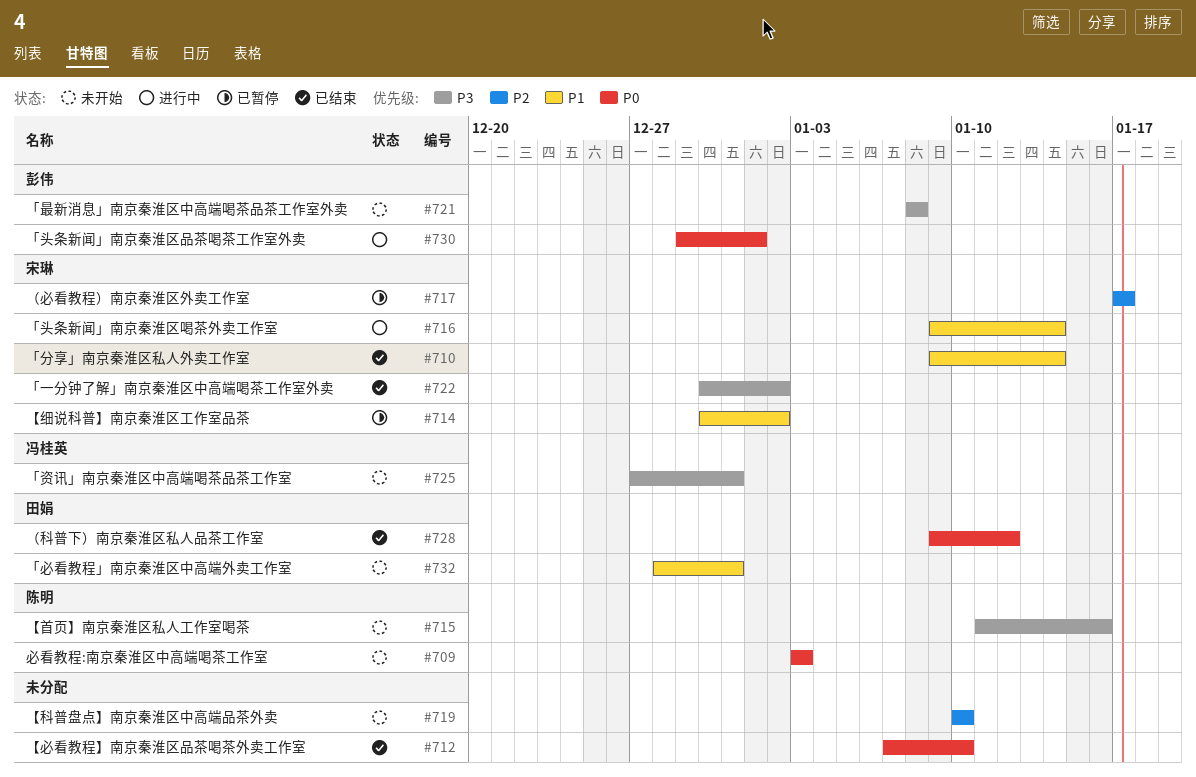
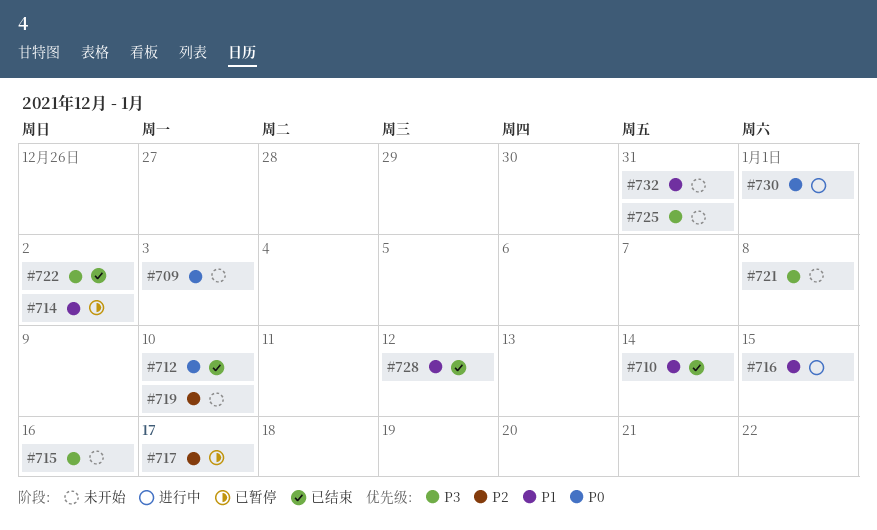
#716, due: Jan 14 -> Jan 15
#728, priority: P0 -> P1

